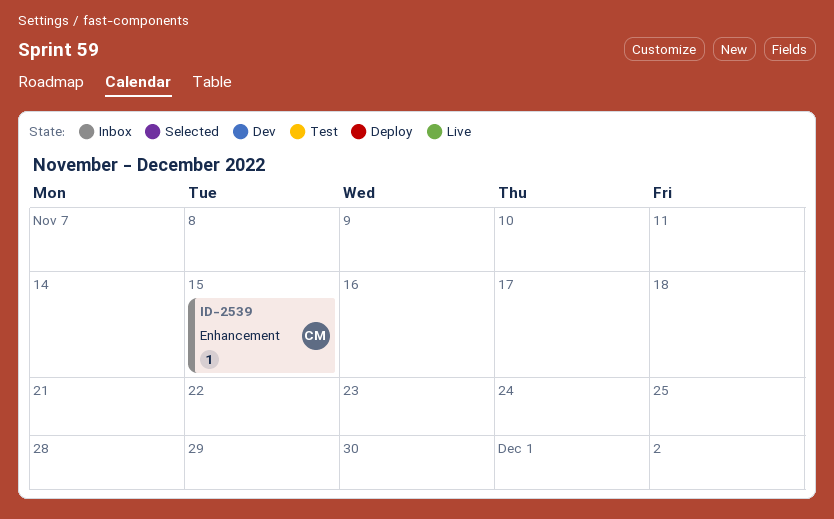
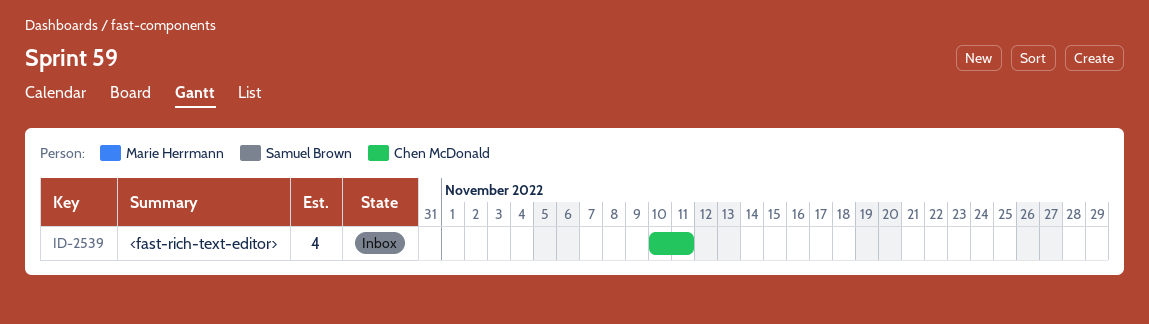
ID-2539, estimate: 1 -> 4
ID-2539, due: Nov 15 -> Nov 11

